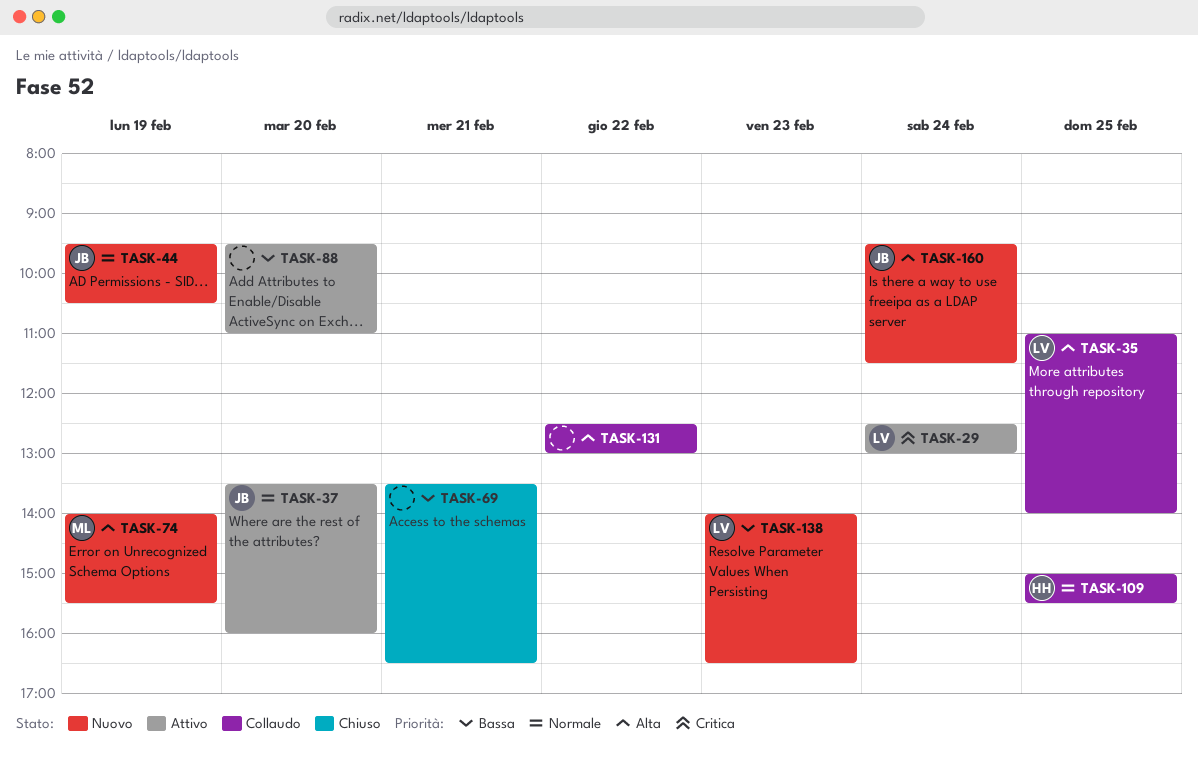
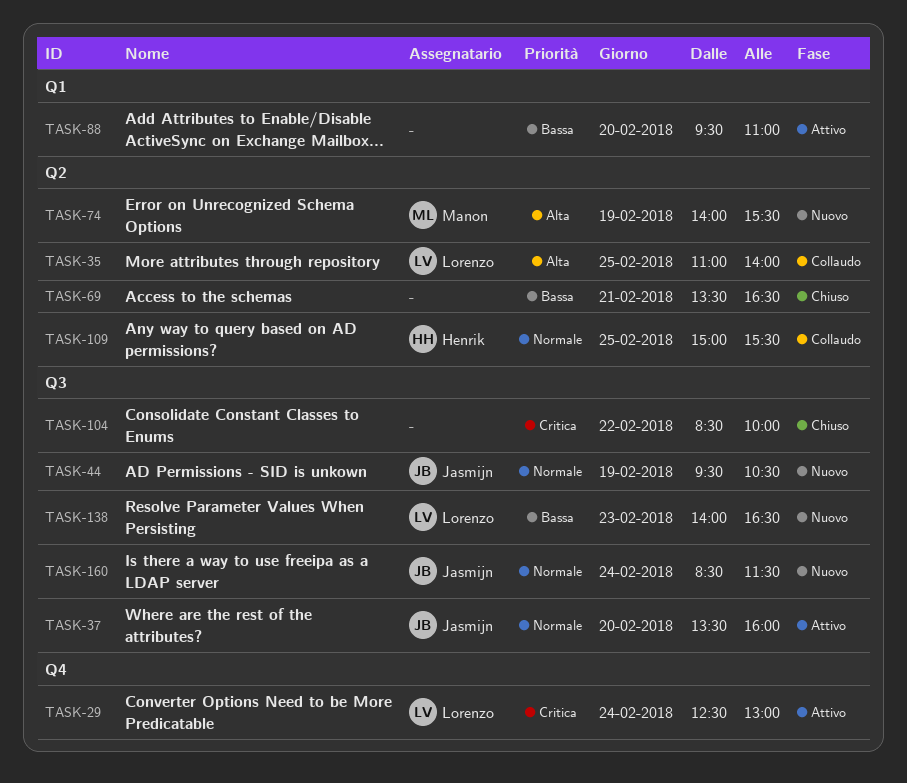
TASK-104: none -> present
TASK-131: present -> none
TASK-160, priority: Alta -> Normale
TASK-160, begins: 09:30 -> 08:30

